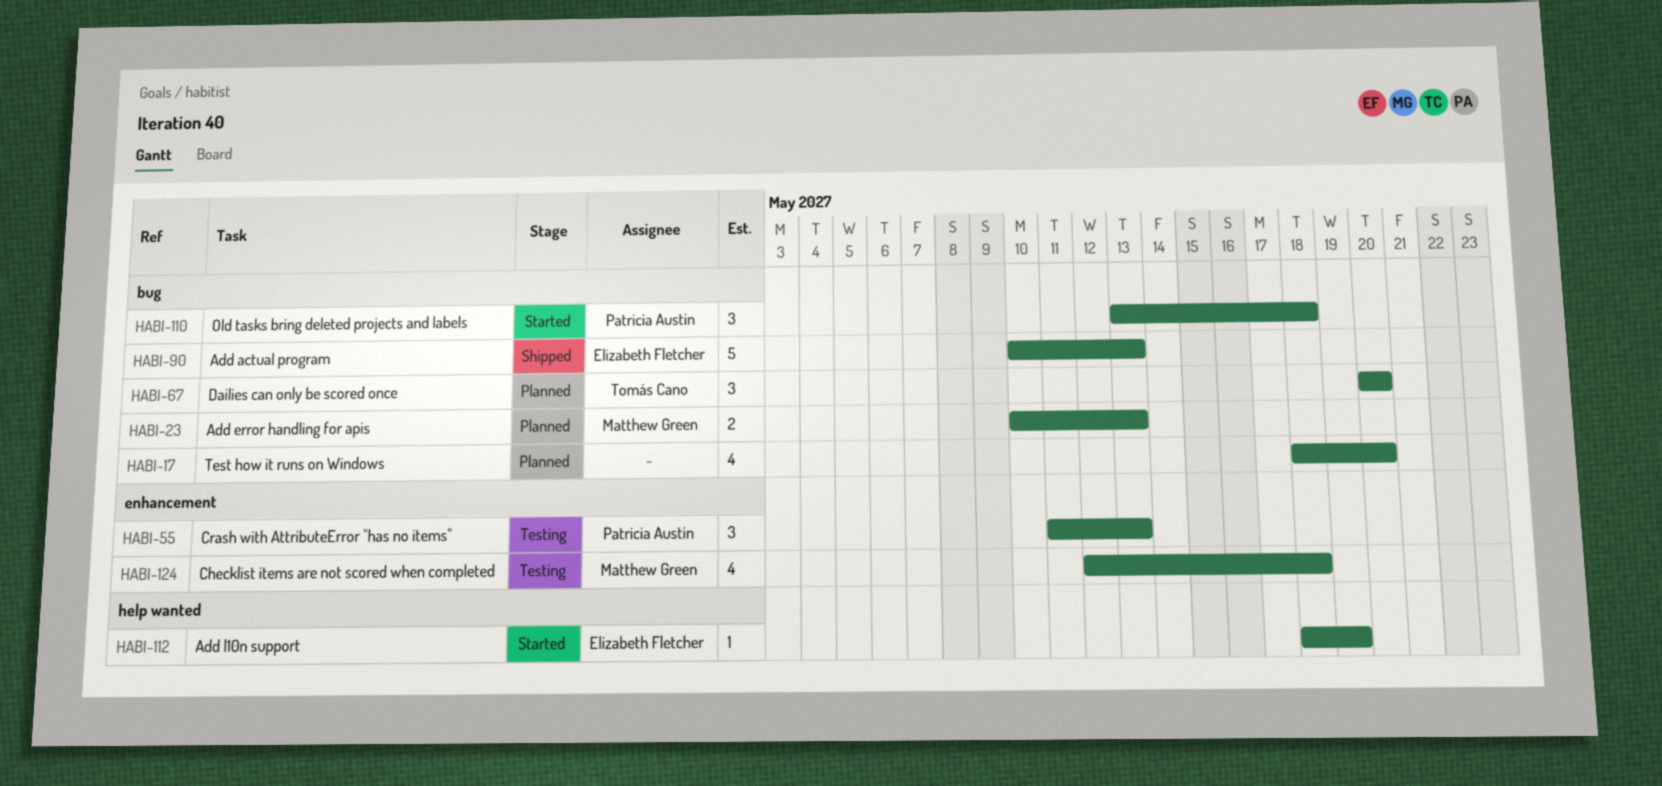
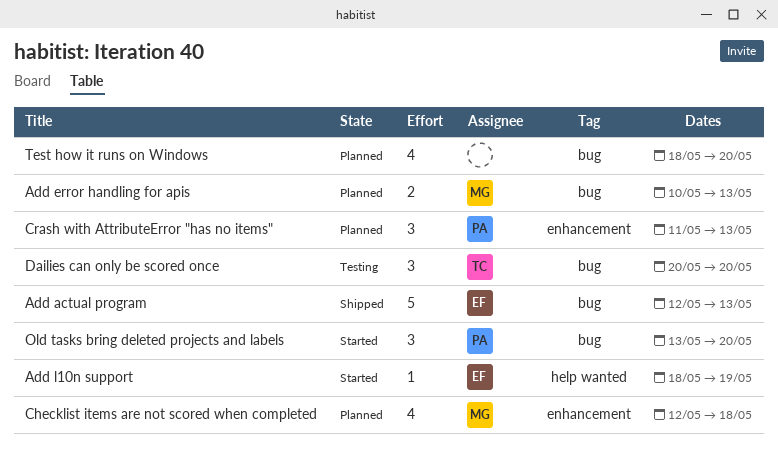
Add actual program, start: May 10 -> May 12
Checklist items are not scored when completed, status: Testing -> Planned
Crash with AttributeError "has no items", status: Testing -> Planned
Dailies can only be scored once, status: Planned -> Testing
Old tasks bring deleted projects and labels, due: May 18 -> May 20

